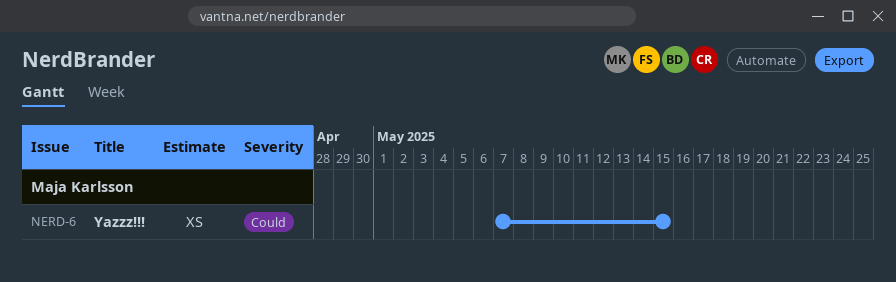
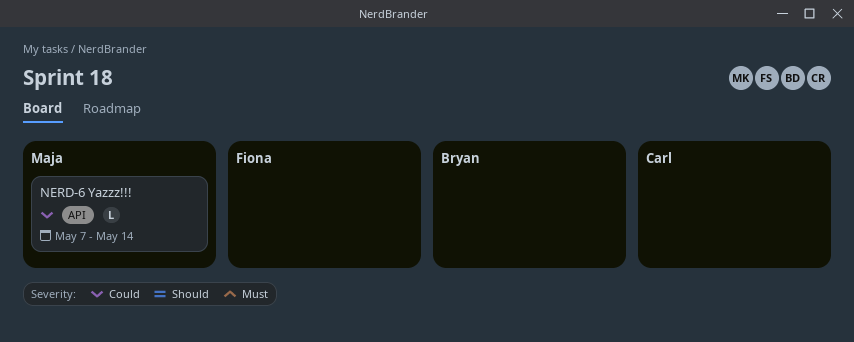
NERD-6, estimate: XS -> L
NERD-6, due: May 15 -> May 14

